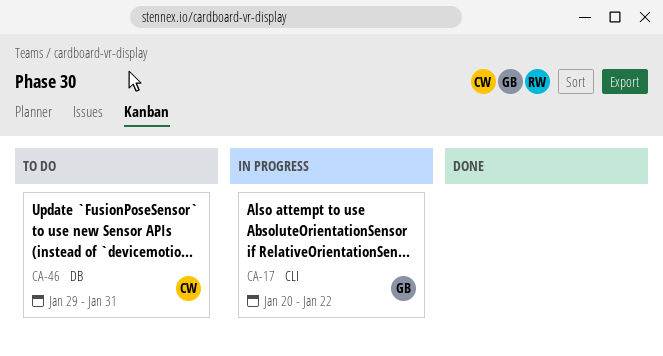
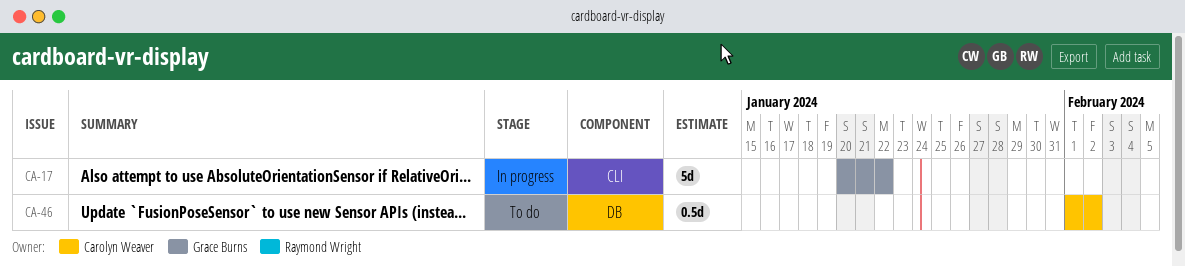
CA-46, start: Jan 29 -> Feb 1
CA-46, due: Jan 31 -> Feb 2

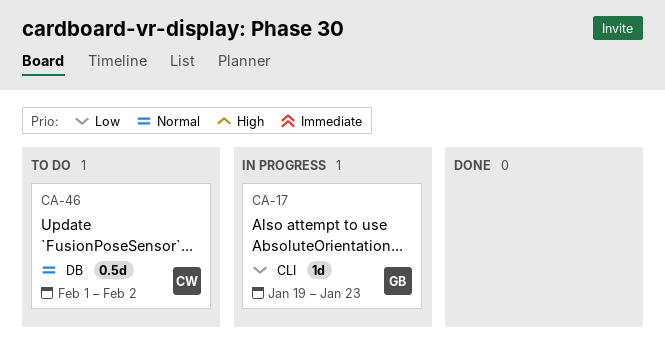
CA-17, estimate: 5d -> 1d
CA-17, start: Jan 20 -> Jan 19
CA-17, due: Jan 22 -> Jan 23

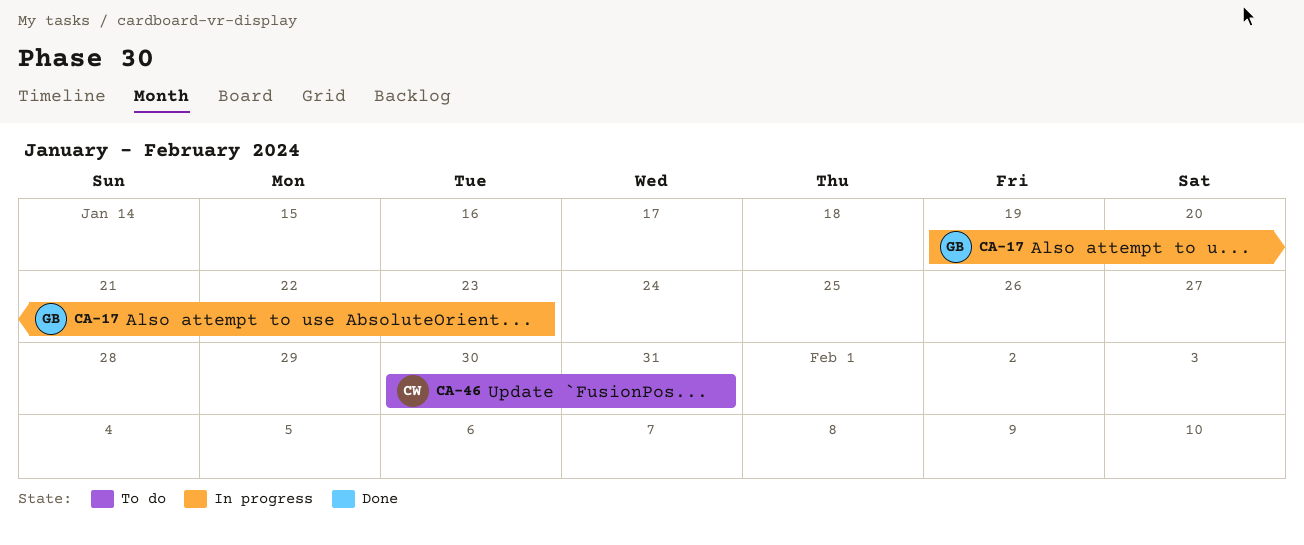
CA-46, start: Feb 1 -> Jan 30
CA-46, due: Feb 2 -> Jan 31

